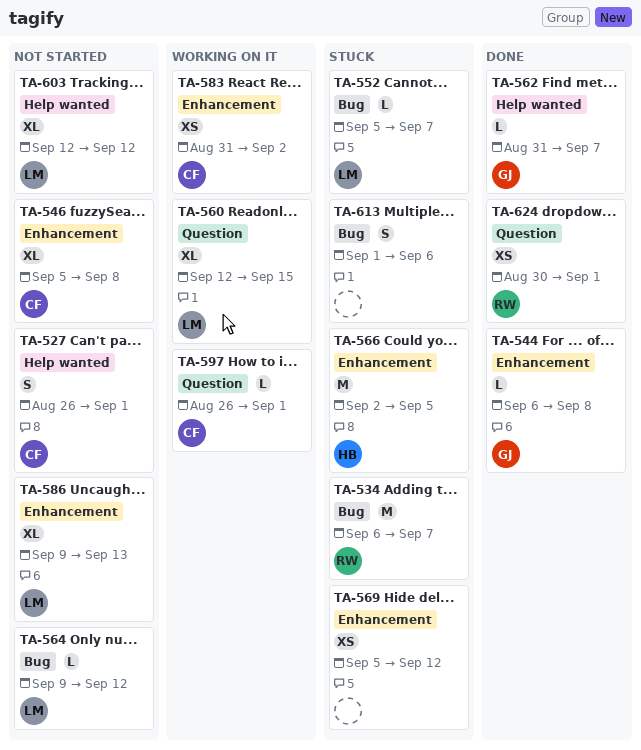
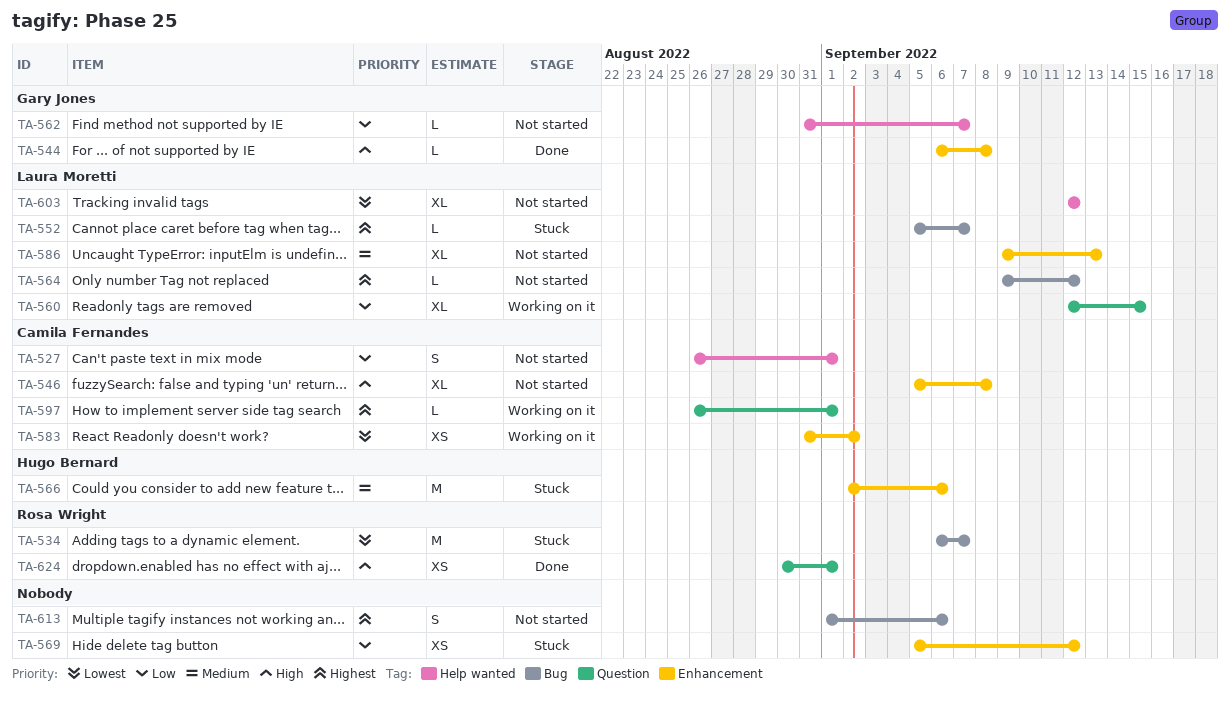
TA-562, status: Done -> Not started
TA-566, due: Sep 5 -> Sep 6
TA-613, status: Stuck -> Not started

